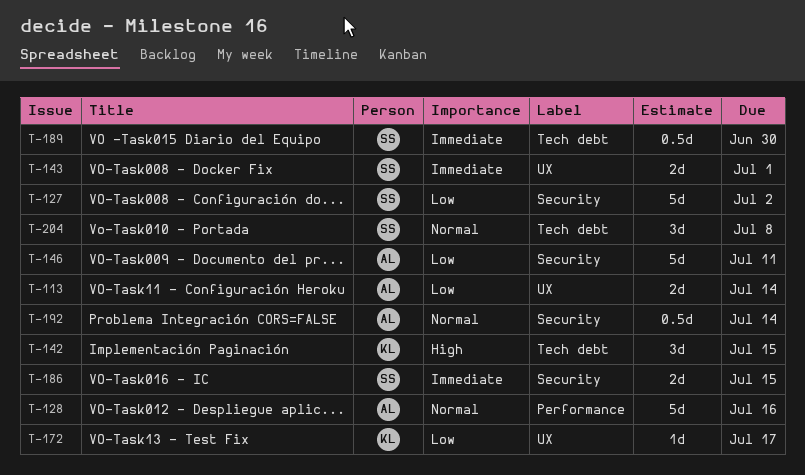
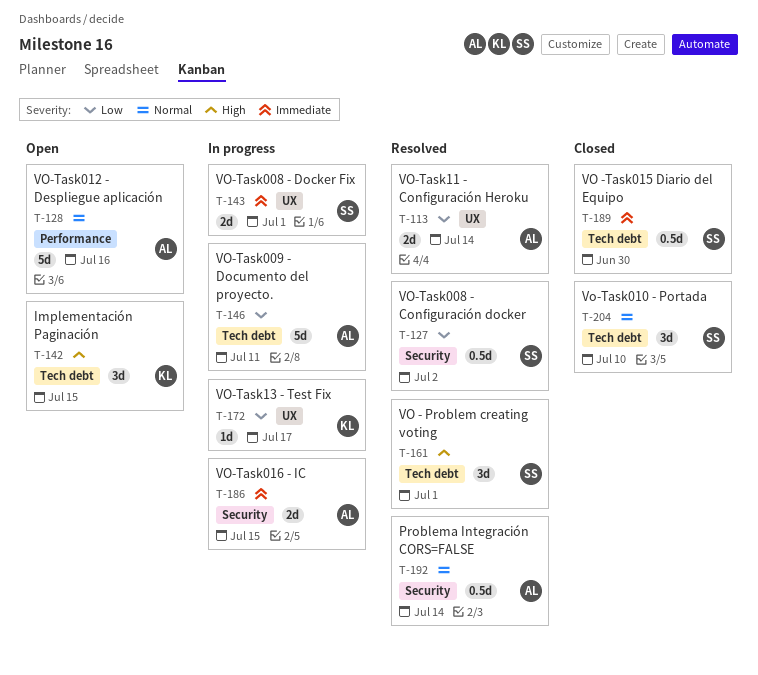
T-127, estimate: 5d -> 0.5d
T-146, label: Security -> Tech debt
T-161: none -> present
T-186, owner: SS -> AL
T-204, due: Jul 8 -> Jul 10

